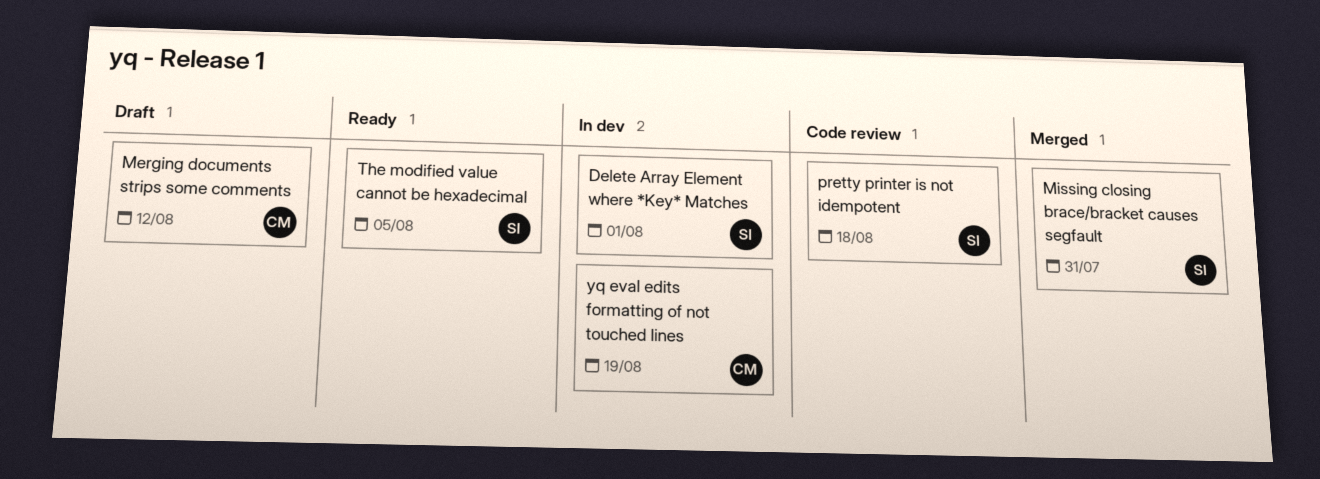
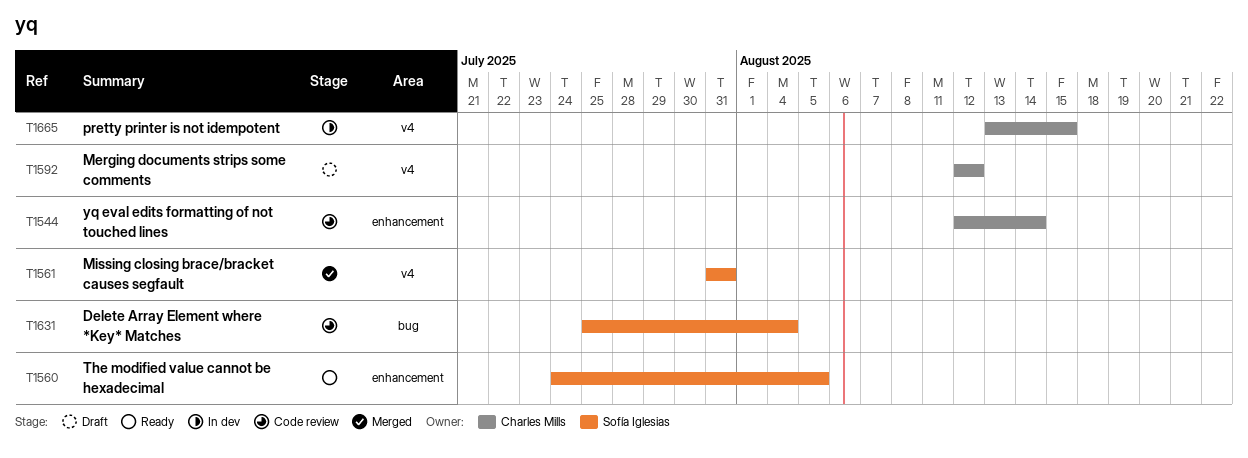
Delete Array Element where *Key* Matches, status: In dev -> Code review
Delete Array Element where *Key* Matches, due: Aug 1 -> Aug 4
pretty printer is not idempotent, status: Code review -> In dev
pretty printer is not idempotent, owner: Sofía Iglesias -> Charles Mills
pretty printer is not idempotent, due: Aug 18 -> Aug 15
yq eval edits formatting of not touched lines, status: In dev -> Code review
yq eval edits formatting of not touched lines, due: Aug 19 -> Aug 14

